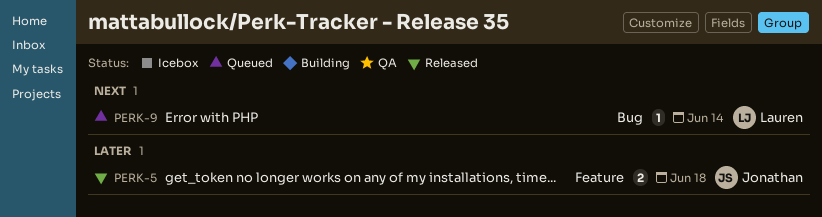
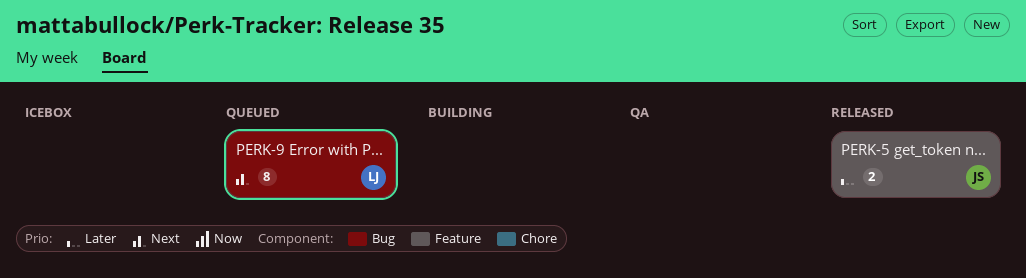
PERK-9, estimate: 1 -> 8

